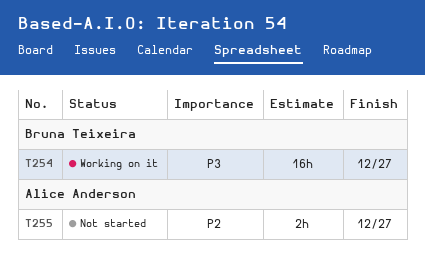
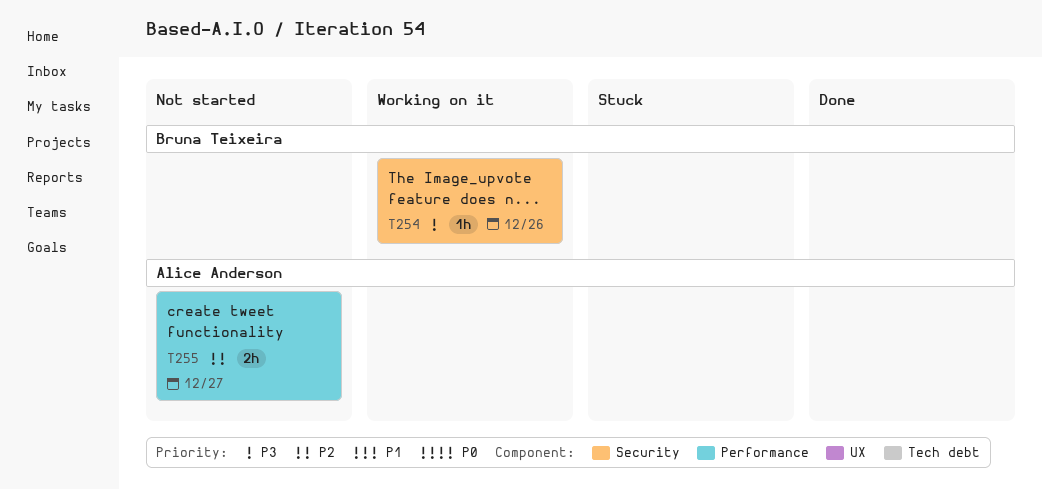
T254, estimate: 16h -> 1h
T254, due: Dec 27 -> Dec 26

